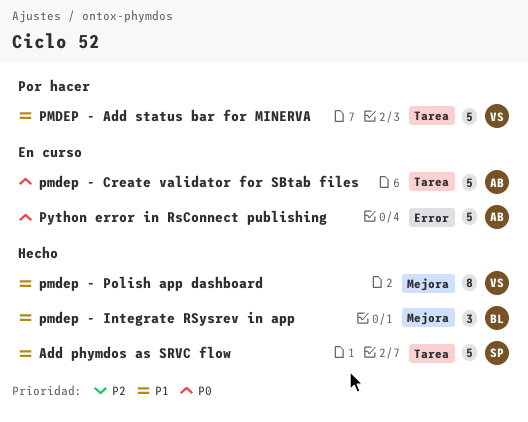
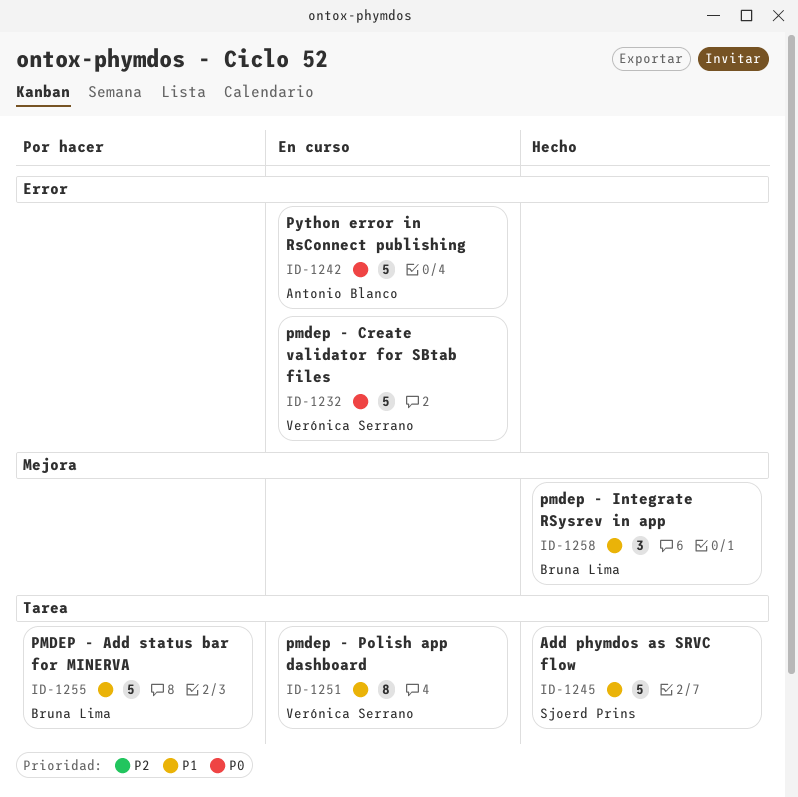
PMDEP - Add status bar for MINERVA, owner: Verónica Serrano -> Bruna Lima
pmdep - Create validator for SBtab files, owner: Antonio Blanco -> Verónica Serrano
pmdep - Create validator for SBtab files, label: Tarea -> Error
pmdep - Polish app dashboard, status: Hecho -> En curso
pmdep - Polish app dashboard, label: Mejora -> Tarea

